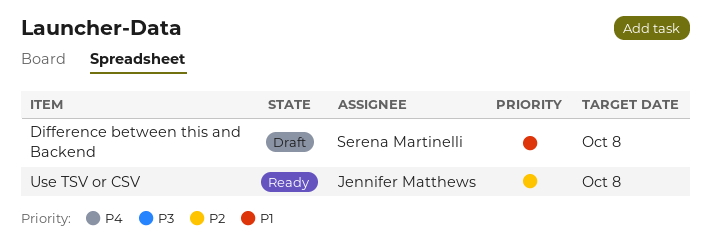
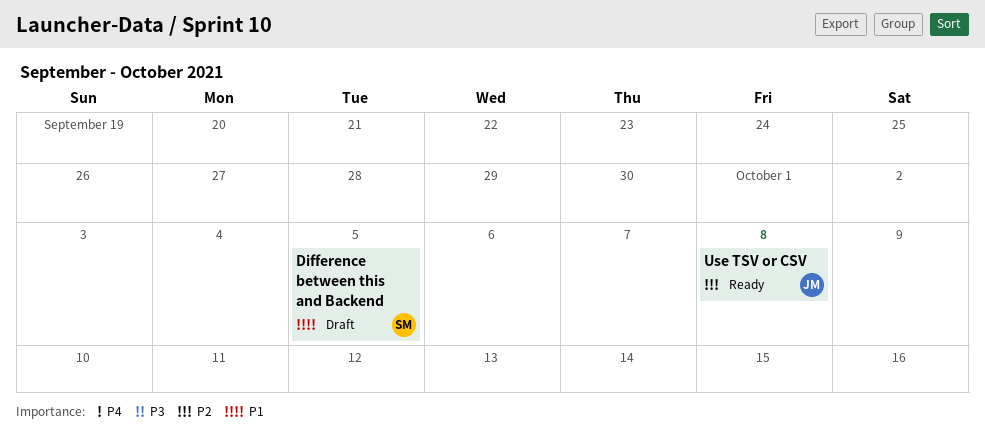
Difference between this and Backend, due: Oct 8 -> Oct 5

